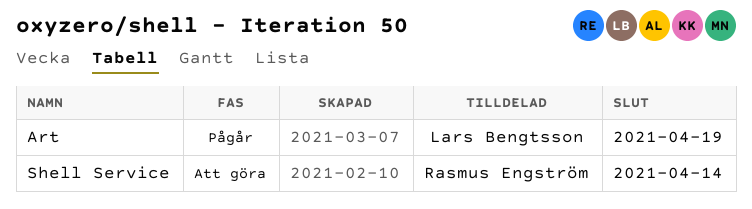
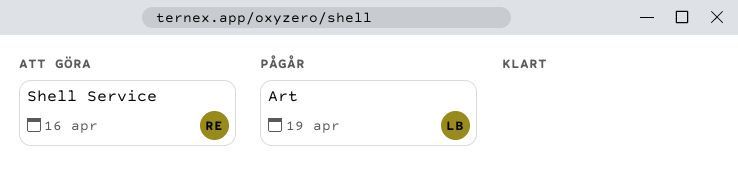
Shell Service, due: Apr 14 -> Apr 16

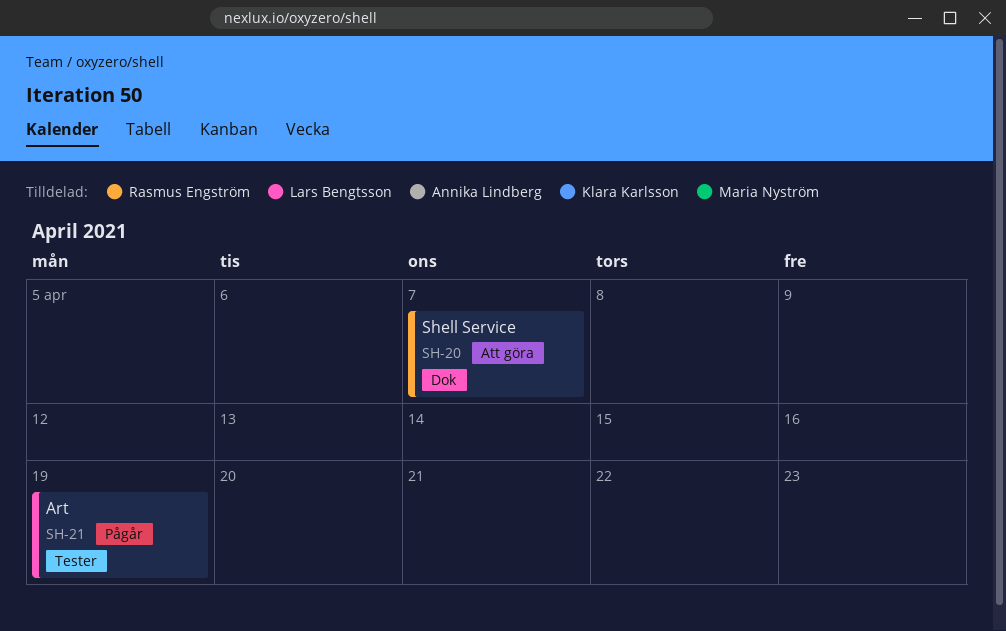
Shell Service, due: Apr 16 -> Apr 7

